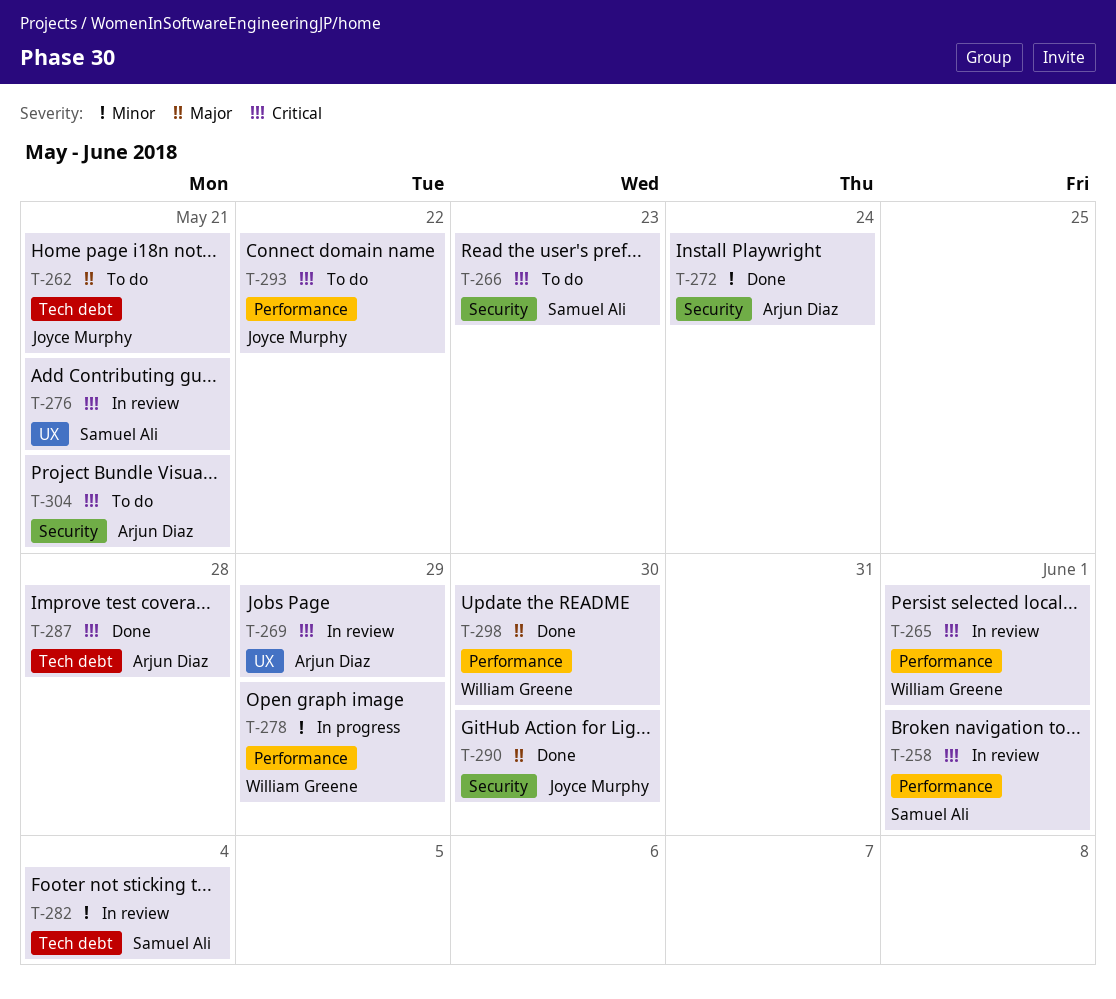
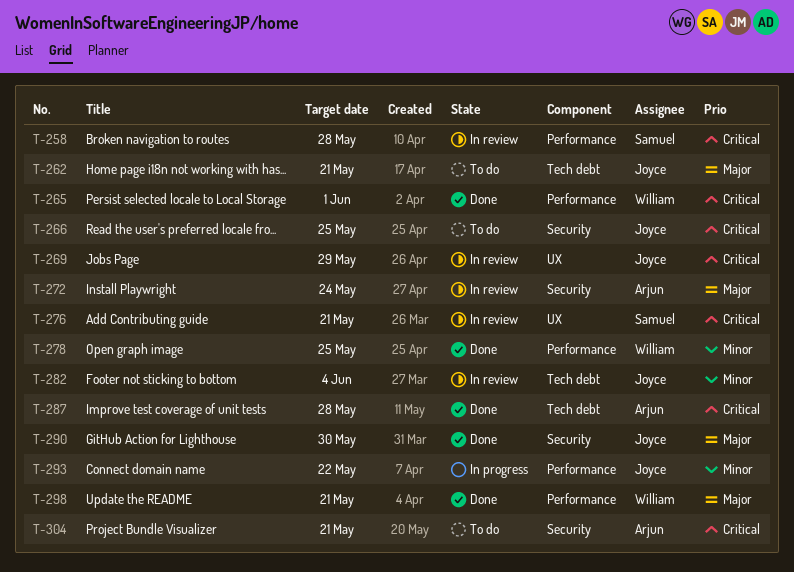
T-258, due: Jun 1 -> May 28
T-265, status: In review -> Done
T-266, owner: Samuel Ali -> Joyce Murphy
T-266, due: May 23 -> May 25
T-269, owner: Arjun Diaz -> Joyce Murphy
T-272, status: Done -> In review
T-272, priority: Minor -> Major
T-278, status: In progress -> Done
T-278, due: May 29 -> May 25
T-282, owner: Samuel Ali -> Joyce Murphy
T-293, status: To do -> In progress
T-293, priority: Critical -> Minor
T-298, due: May 30 -> May 21

